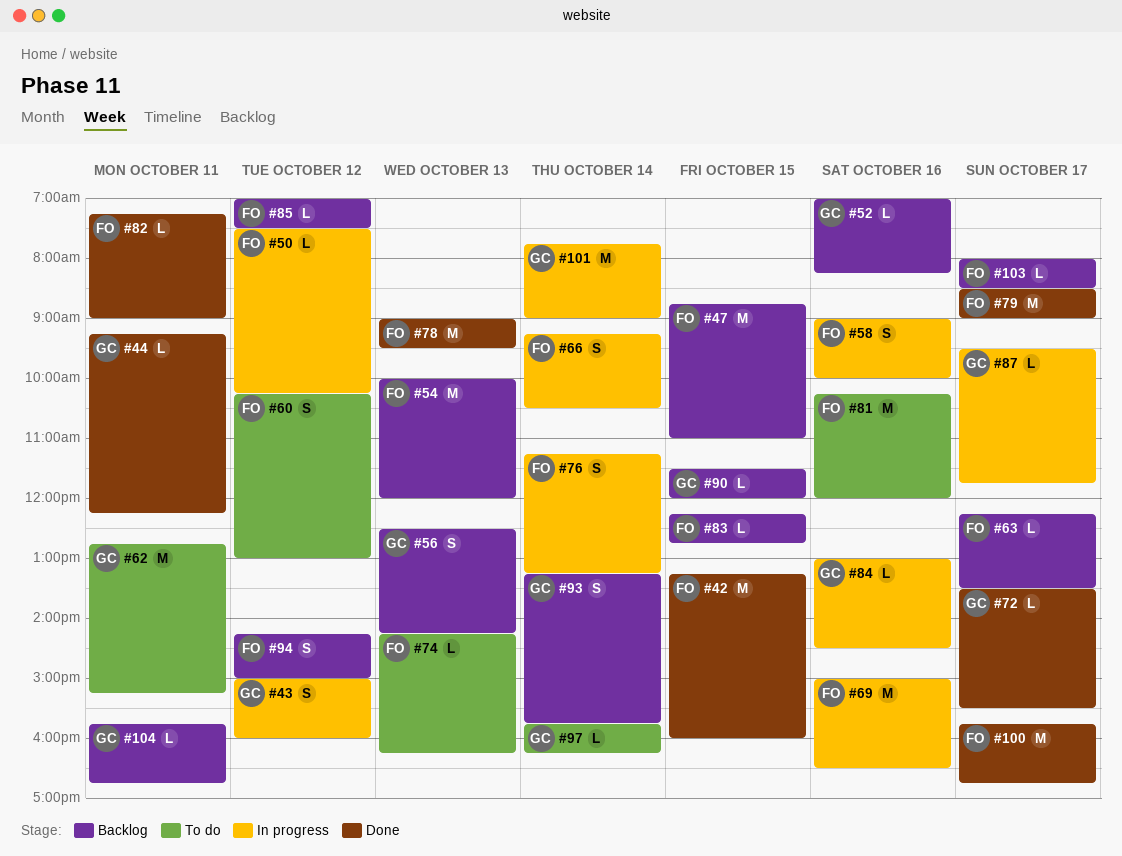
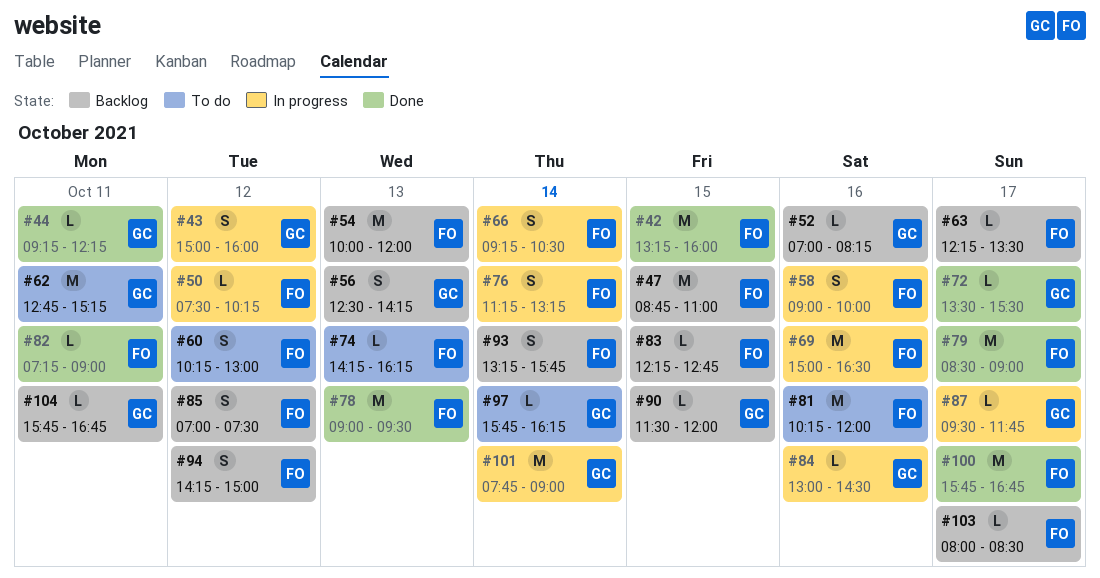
#85, estimate: L -> S
#93, owner: GC -> FO

